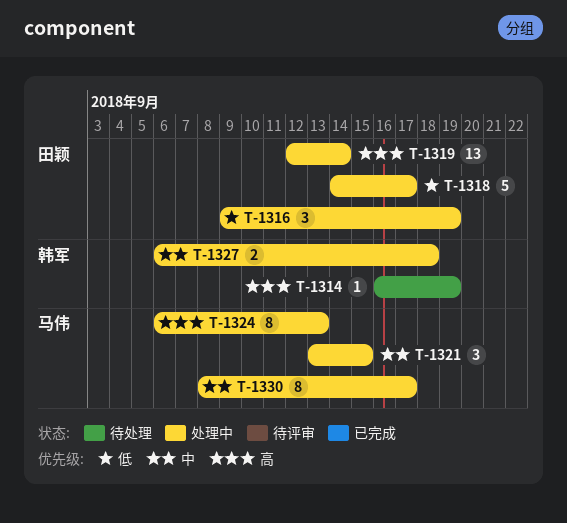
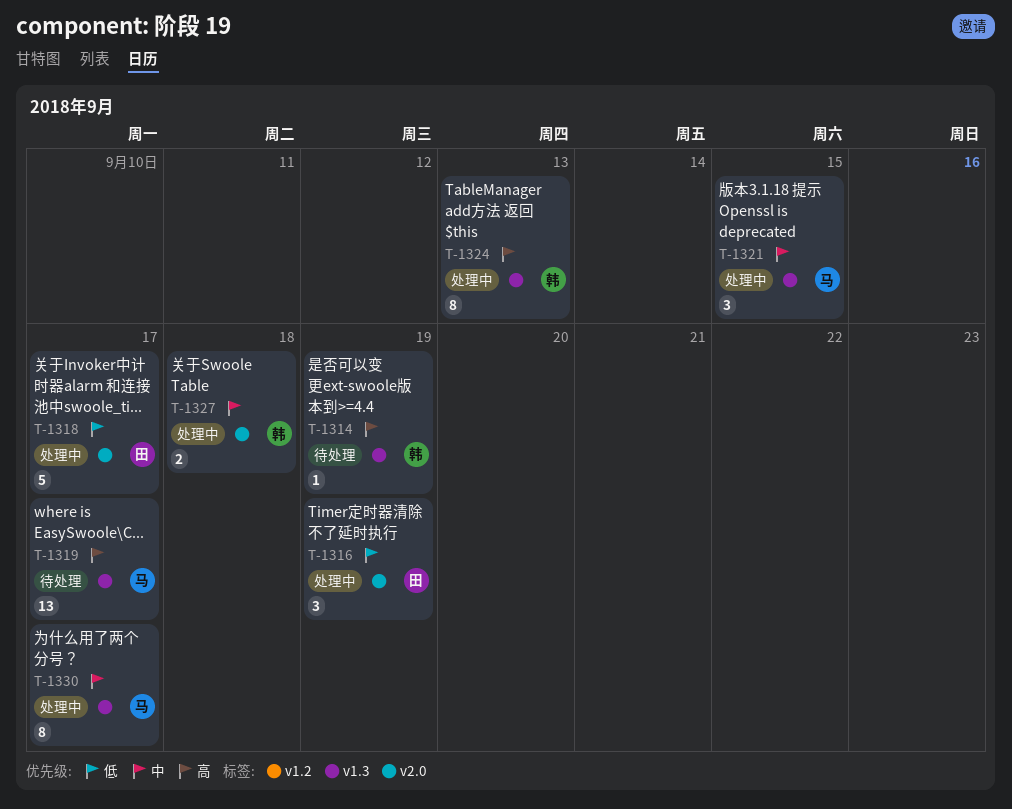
T-1319, status: 处理中 -> 待处理
T-1319, owner: 田颖 -> 马伟
T-1319, due: Sep 14 -> Sep 17
T-1324, owner: 马伟 -> 韩军

